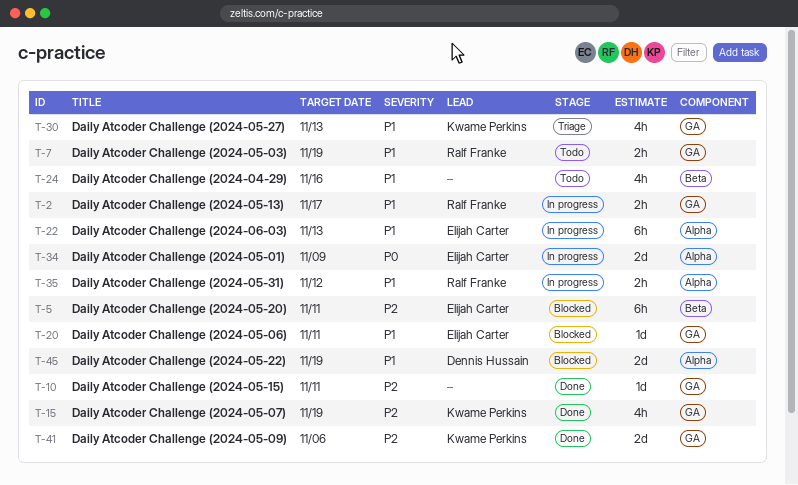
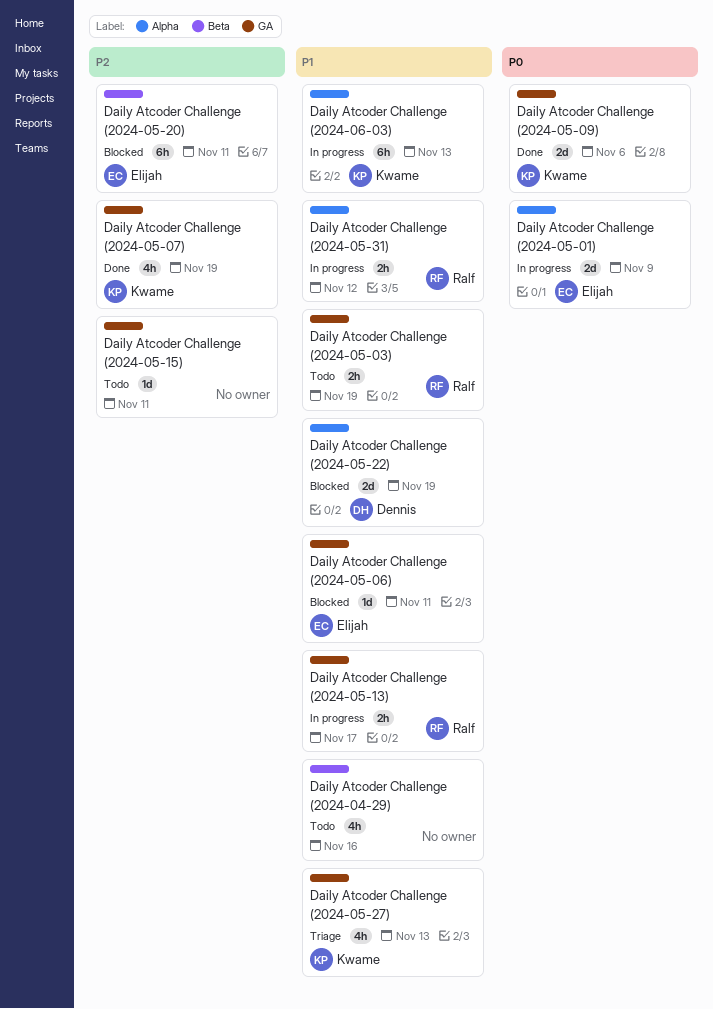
Daily Atcoder Challenge (2024-05-09), priority: P2 -> P0
Daily Atcoder Challenge (2024-05-15), status: Done -> Todo
Daily Atcoder Challenge (2024-06-03), owner: Elijah Carter -> Kwame Perkins

